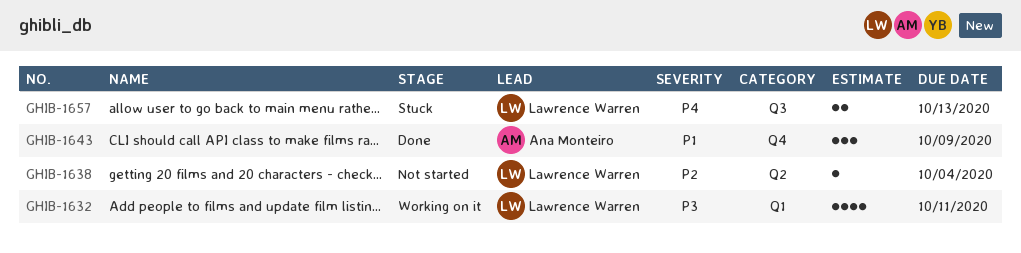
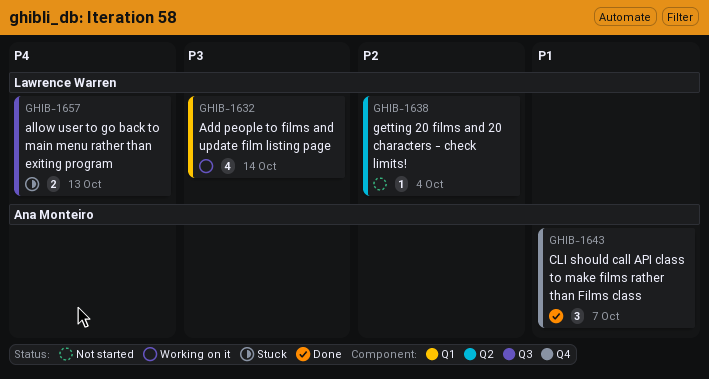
GHIB-1632, due: Oct 11 -> Oct 14
GHIB-1643, due: Oct 9 -> Oct 7

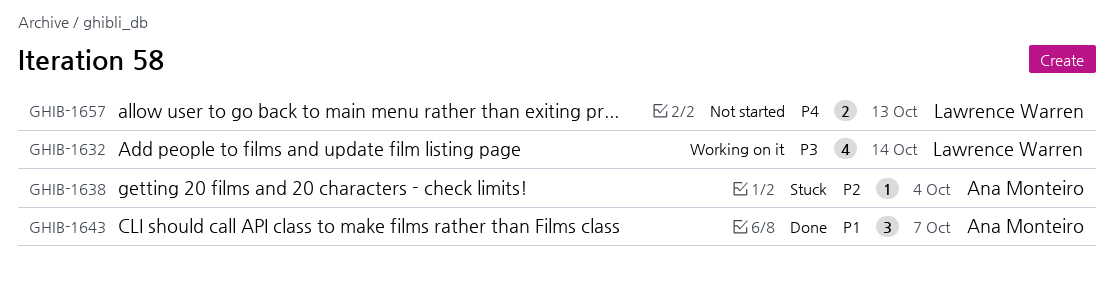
GHIB-1638, status: Not started -> Stuck
GHIB-1638, owner: Lawrence Warren -> Ana Monteiro
GHIB-1657, status: Stuck -> Not started

